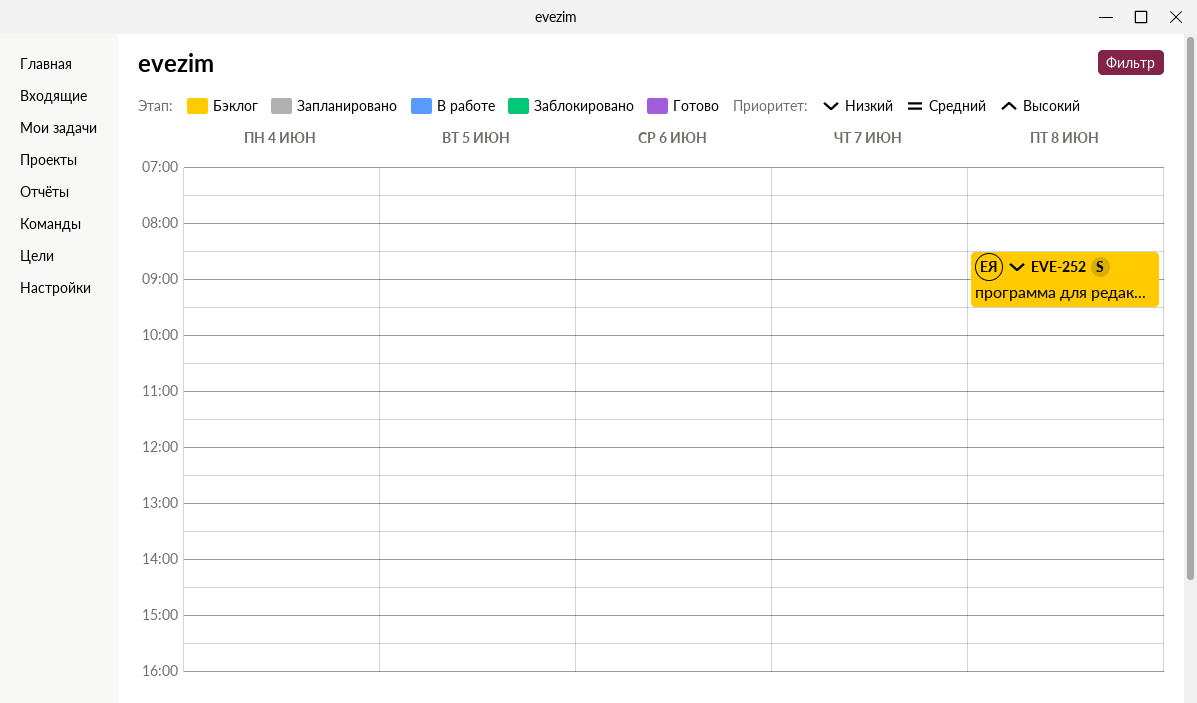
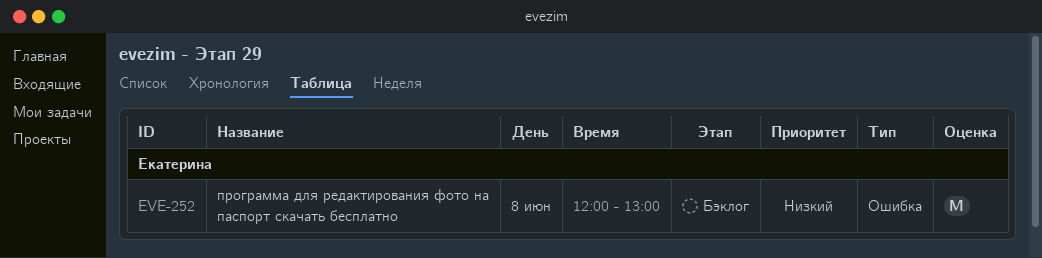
EVE-252, estimate: S -> M
EVE-252, begins: 08:30 -> 12:00
EVE-252, ends: 09:30 -> 13:00

